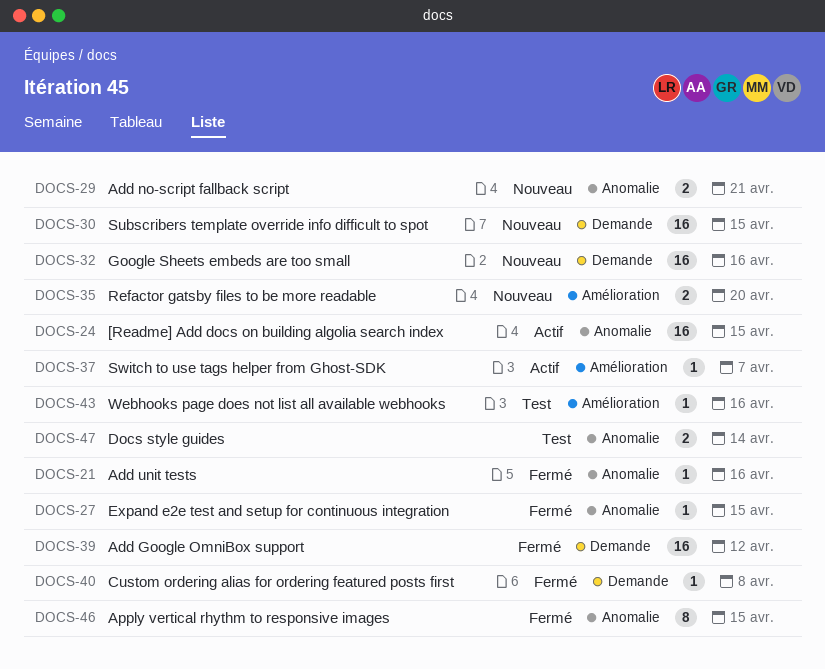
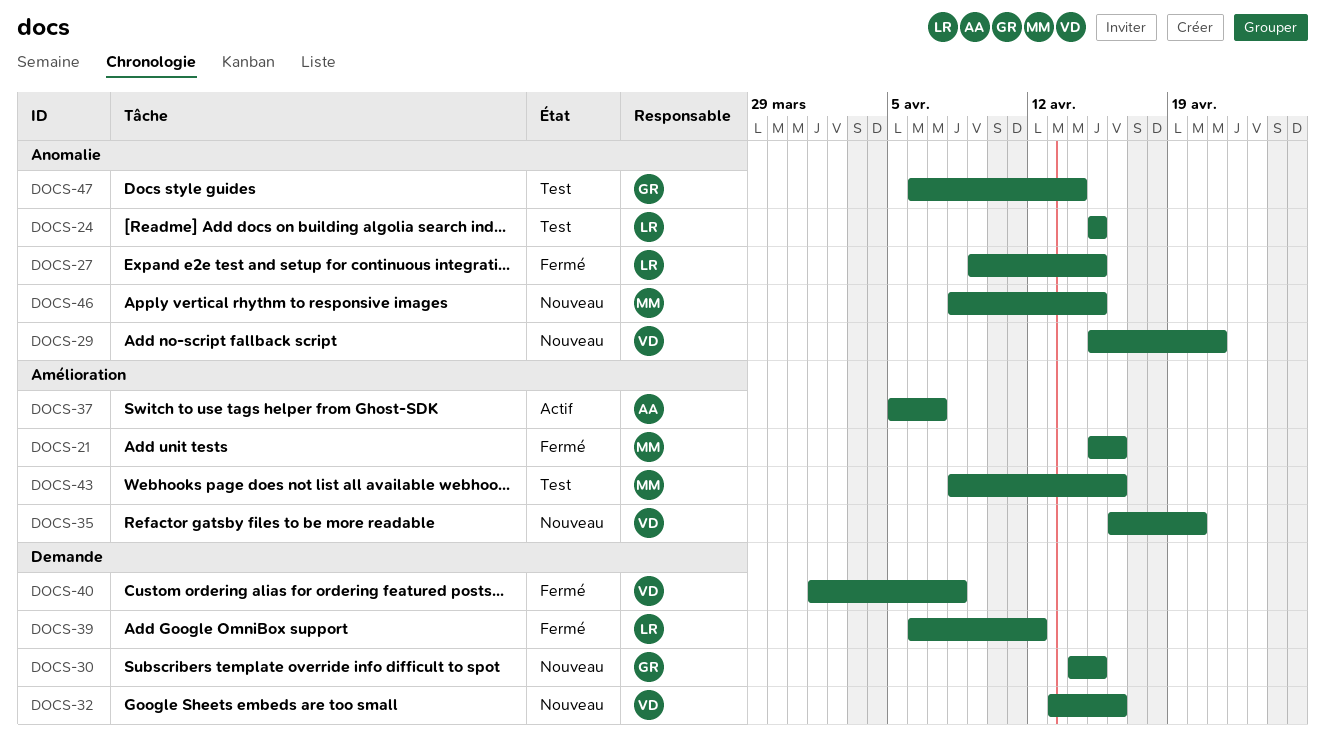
DOCS-21, label: Anomalie -> Amélioration
DOCS-24, status: Actif -> Test
DOCS-46, status: Fermé -> Nouveau

